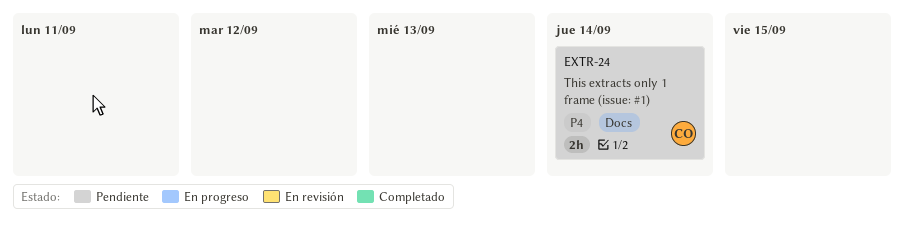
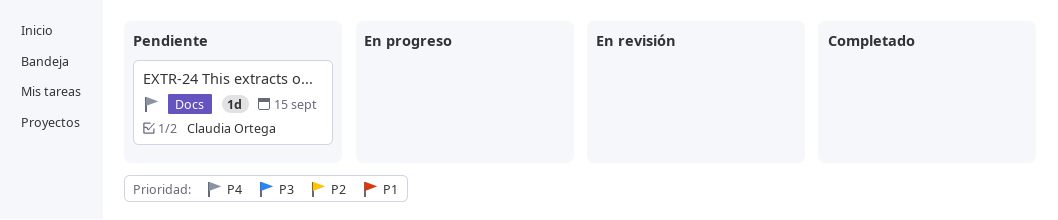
EXTR-24, estimate: 2h -> 1d
EXTR-24, due: Sep 14 -> Sep 15

